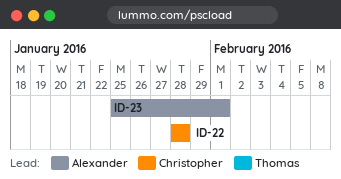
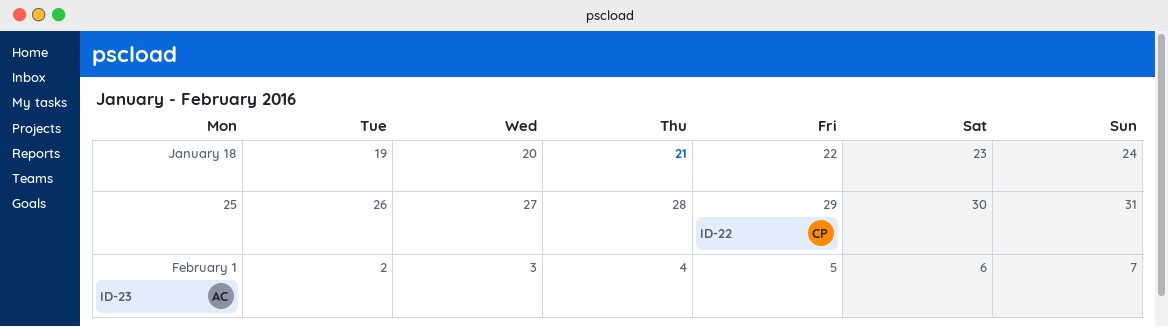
ID-22, due: Jan 28 -> Jan 29

